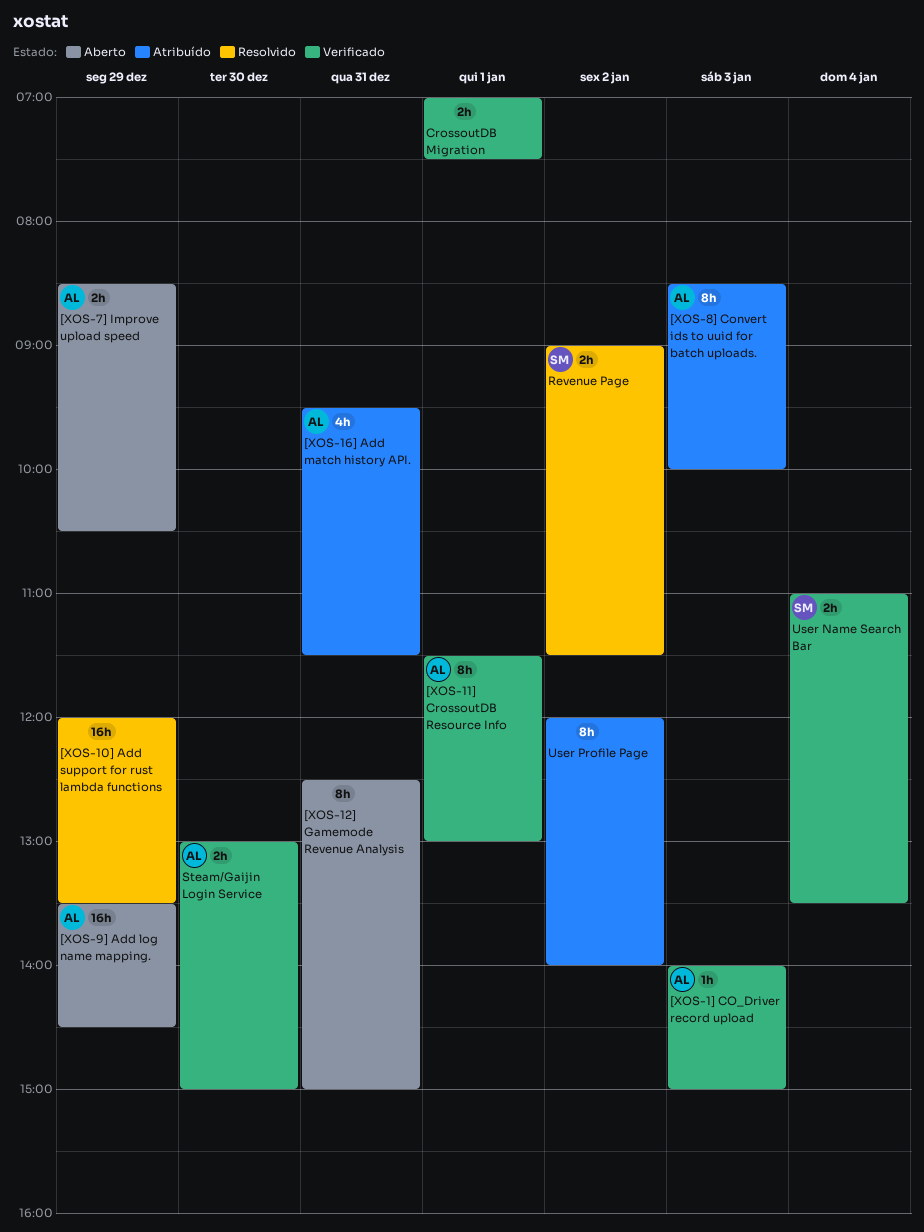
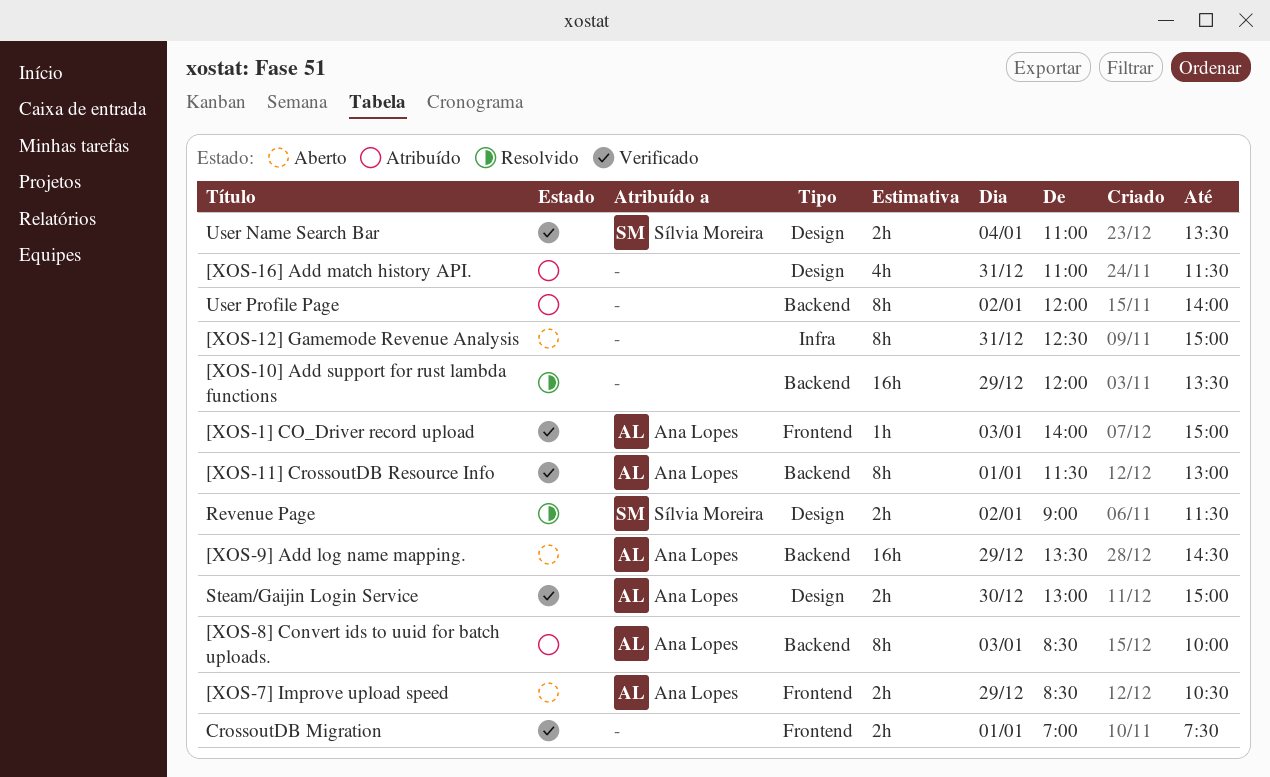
[XOS-16] Add match history API., owner: Ana Lopes -> none
[XOS-16] Add match history API., begins: 09:30 -> 11:00

